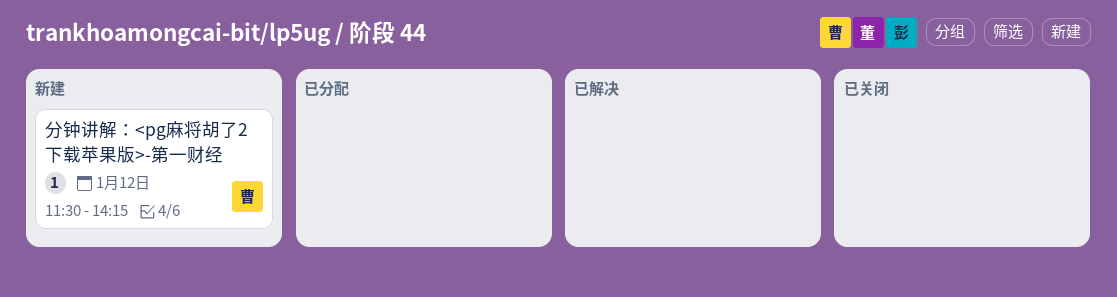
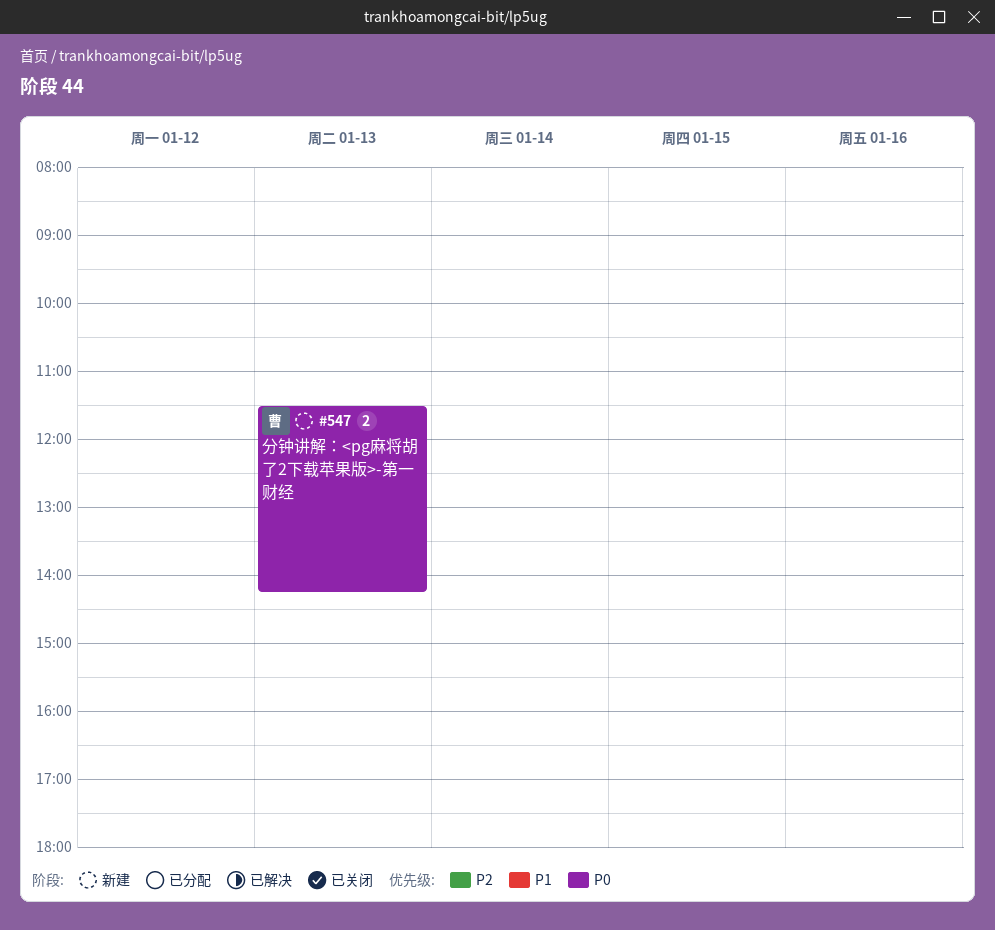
分钟讲解：<pg麻将胡了2下载苹果版>-第一财经, estimate: 1 -> 2
分钟讲解：<pg麻将胡了2下载苹果版>-第一财经, day: Jan 12 -> Jan 13

